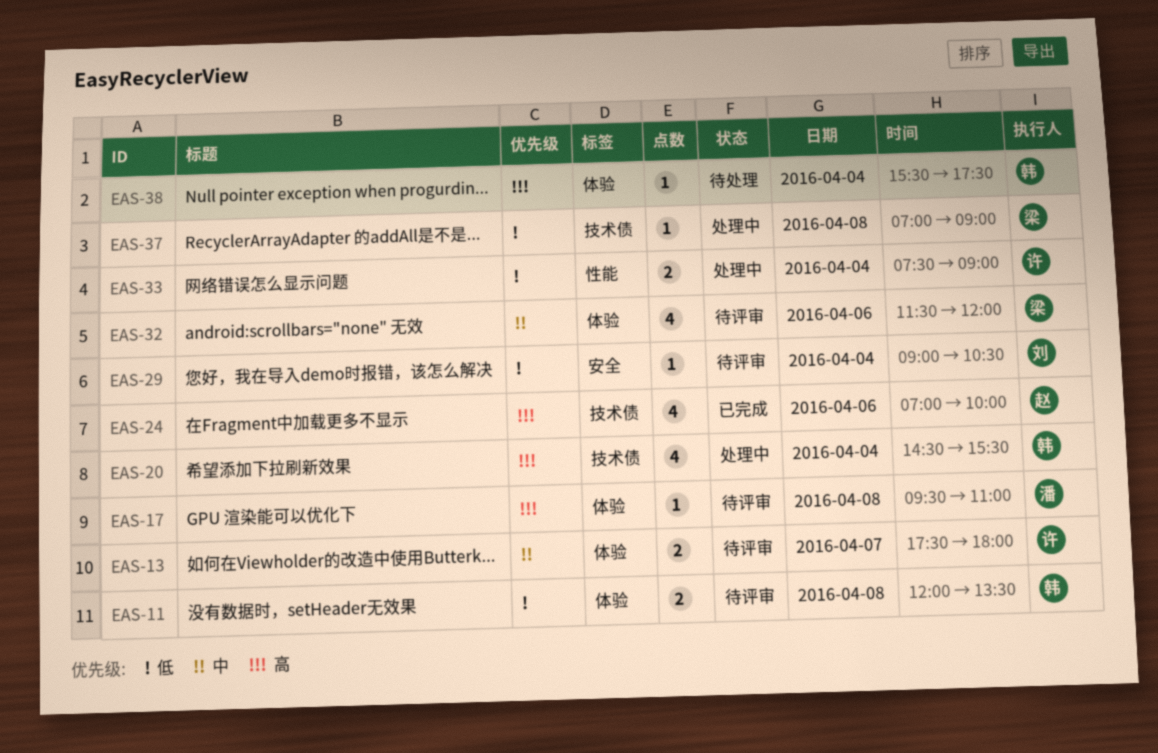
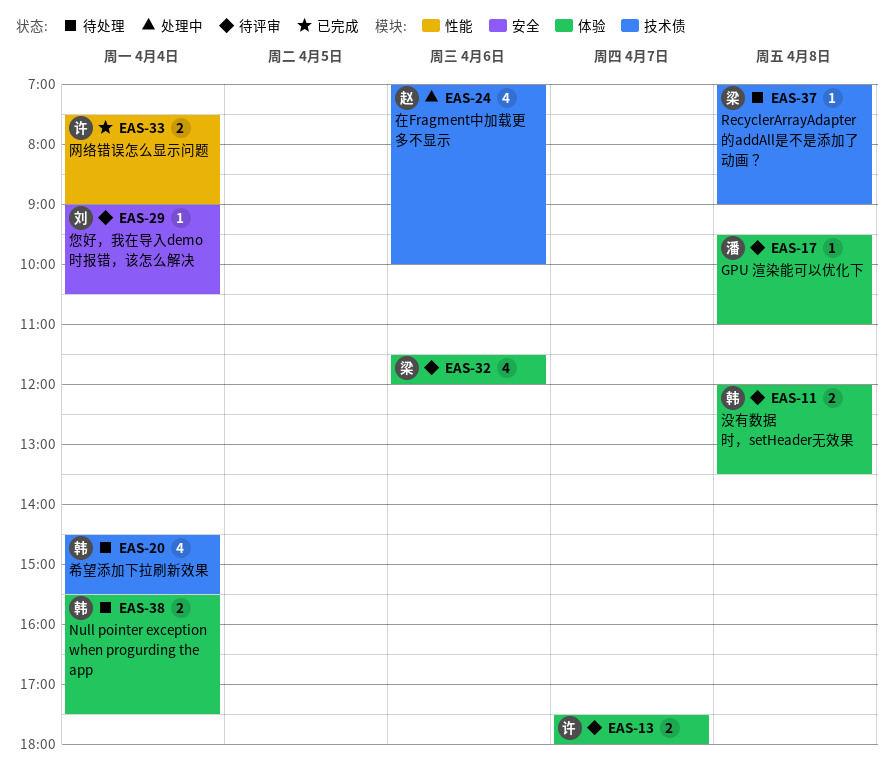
EAS-20, status: 处理中 -> 待处理
EAS-24, status: 已完成 -> 处理中
EAS-33, status: 处理中 -> 已完成
EAS-37, status: 处理中 -> 待处理
EAS-38, estimate: 1 -> 2

